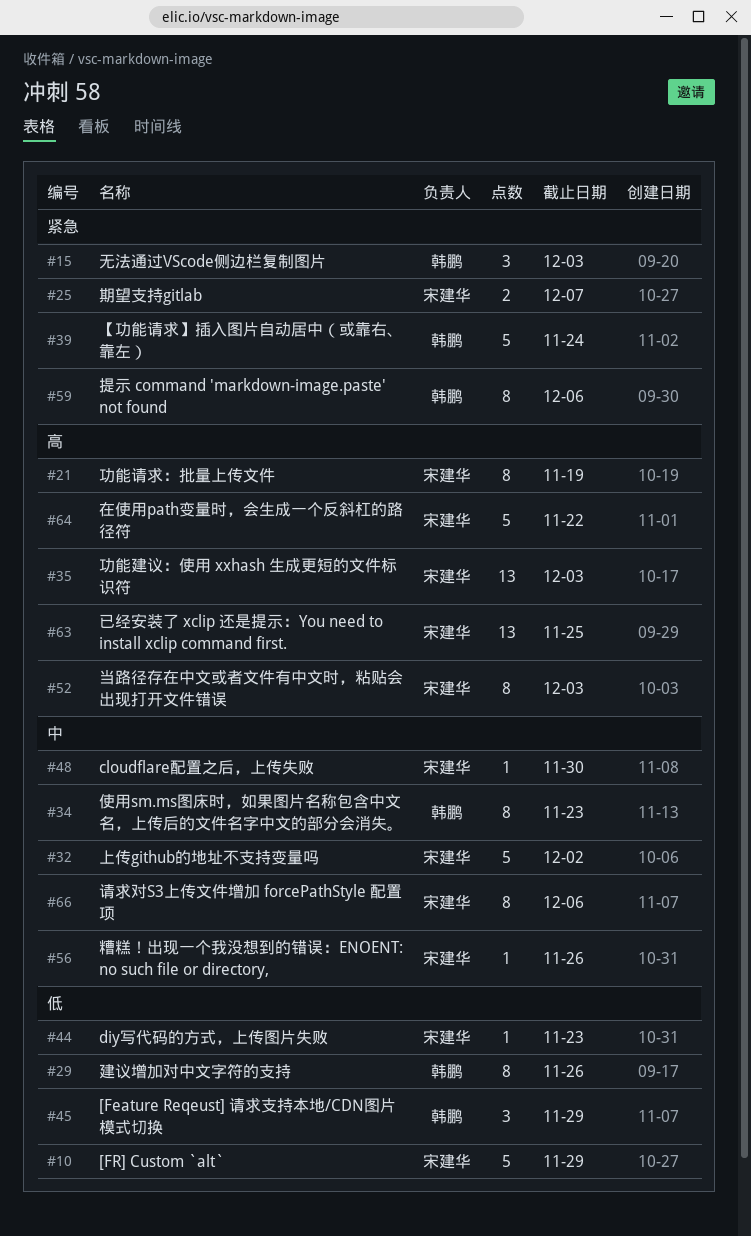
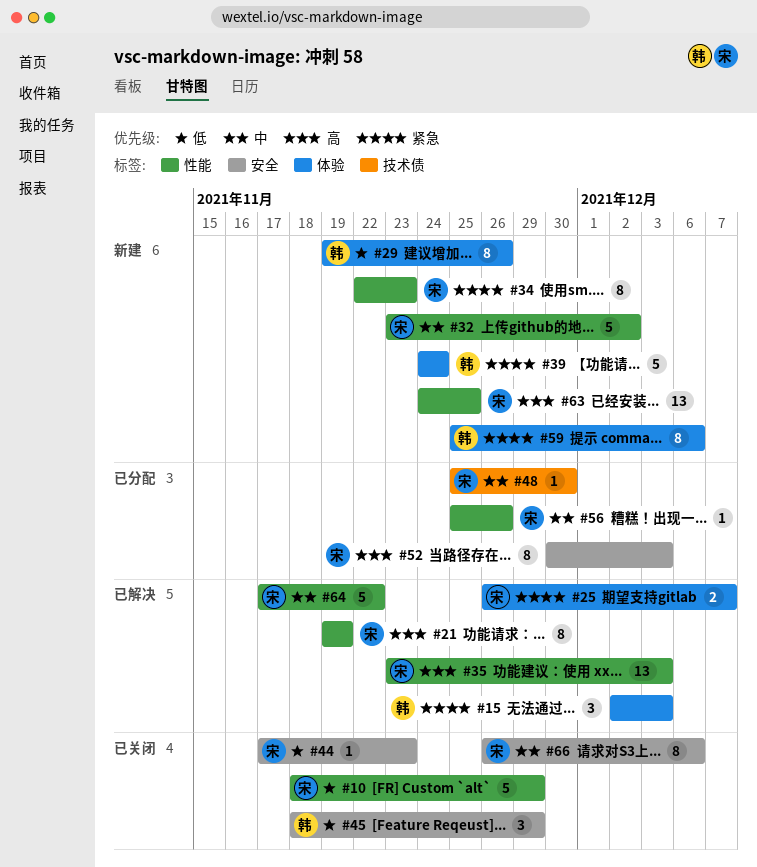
#34, owner: 韩鹏 -> 宋建华
#34, priority: 中 -> 紧急
#64, priority: 高 -> 中

